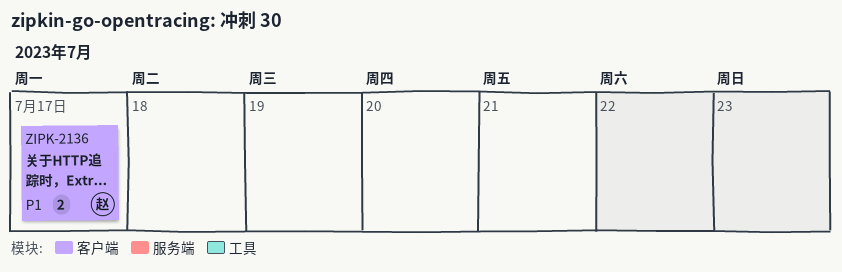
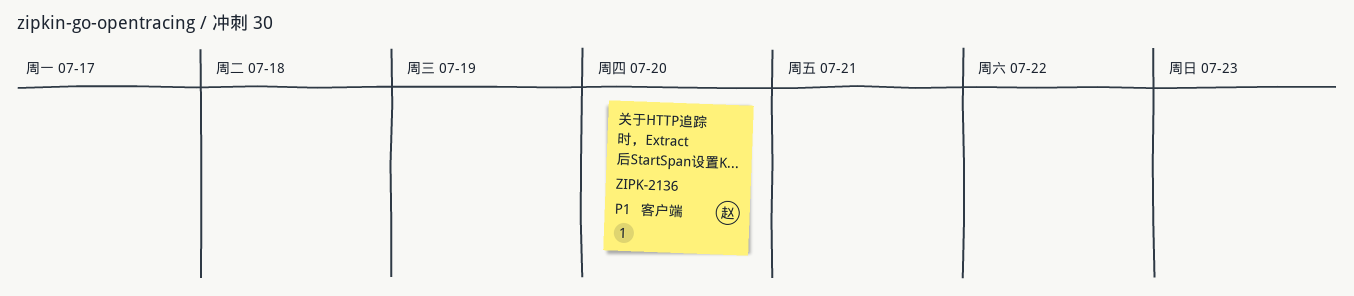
ZIPK-2136, estimate: 2 -> 1
ZIPK-2136, due: Jul 17 -> Jul 20

